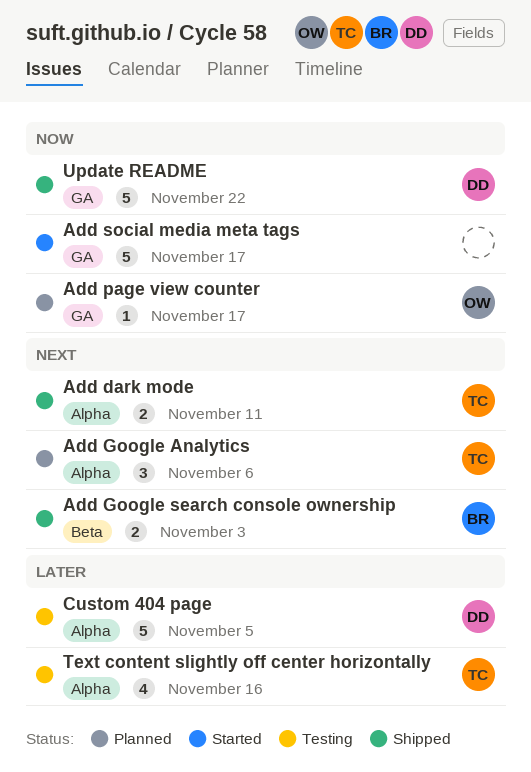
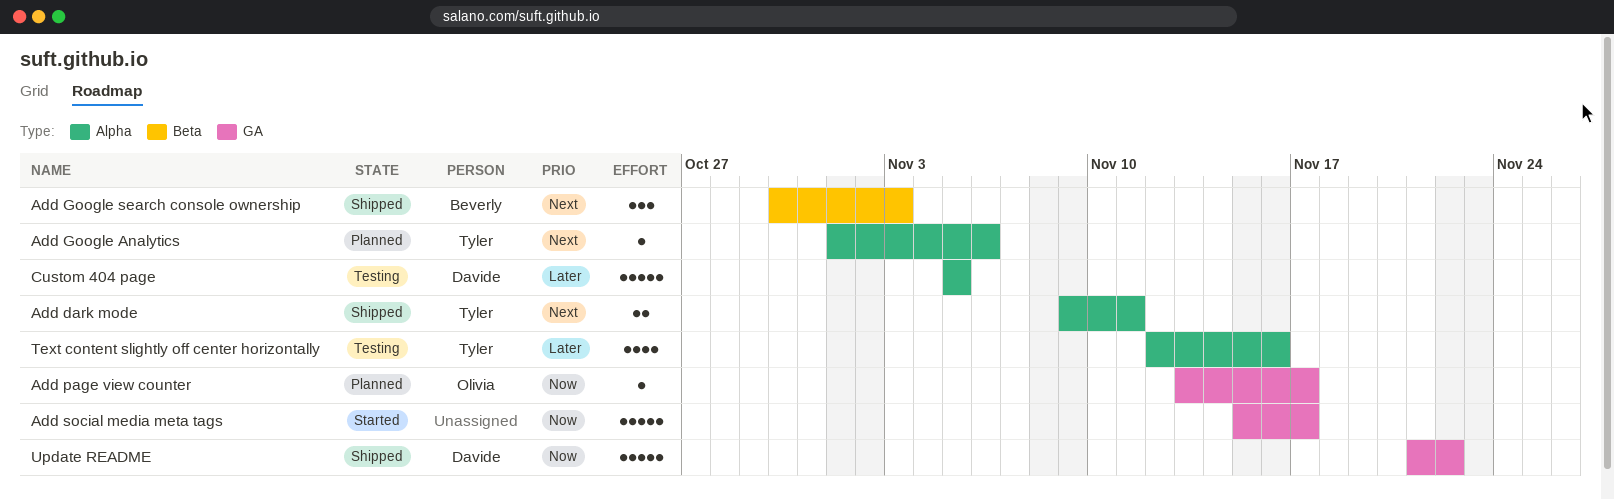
Add Google Analytics, estimate: 3 -> 1
Add Google search console ownership, estimate: 2 -> 3

